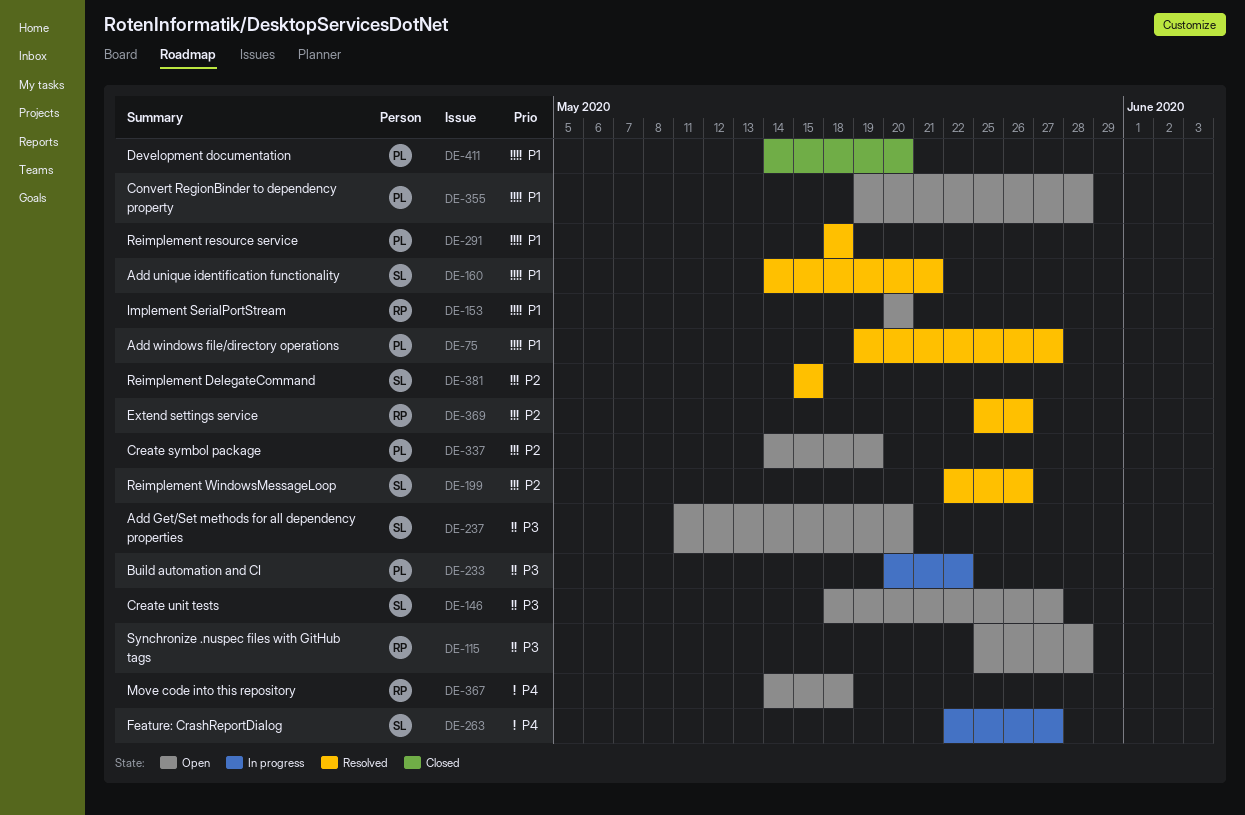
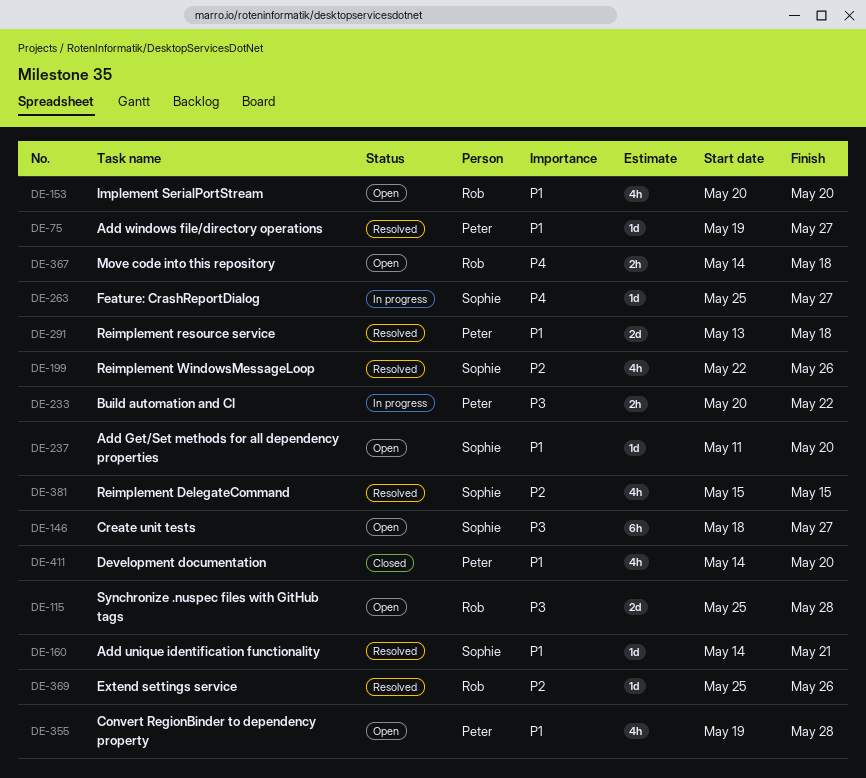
DE-237, priority: P3 -> P1
DE-263, start: May 22 -> May 25
DE-291, start: May 18 -> May 13
DE-337: present -> none

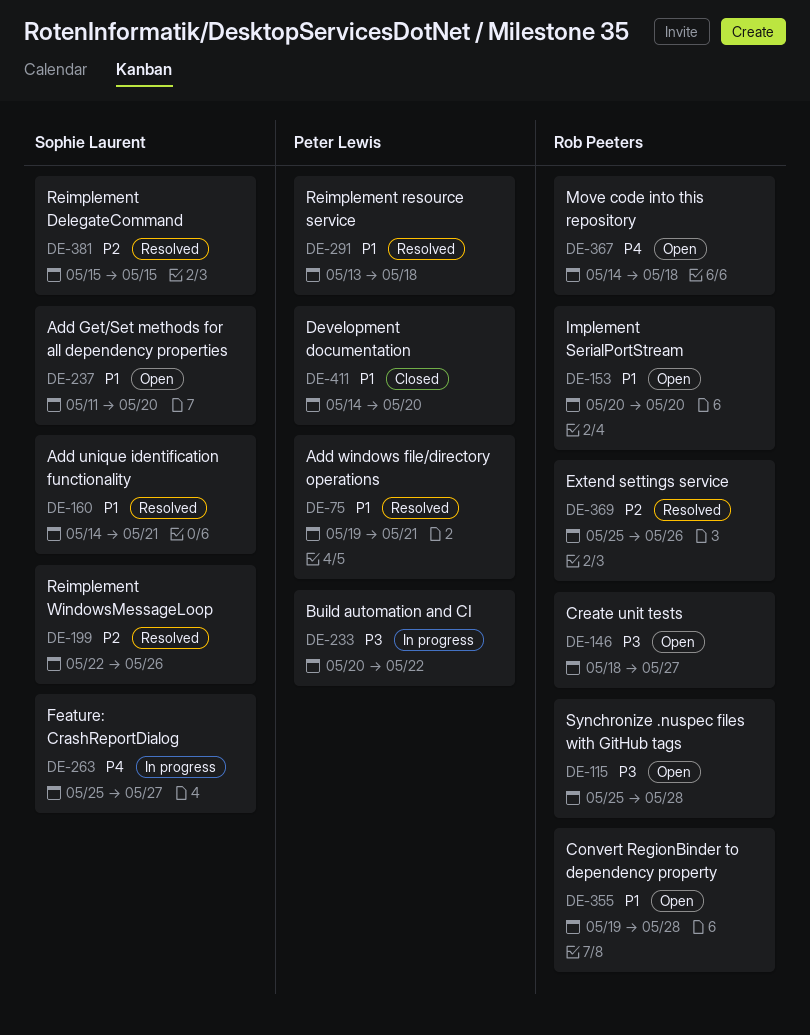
DE-75, due: May 27 -> May 21
DE-146, owner: Sophie Laurent -> Rob Peeters
DE-355, owner: Peter Lewis -> Rob Peeters

